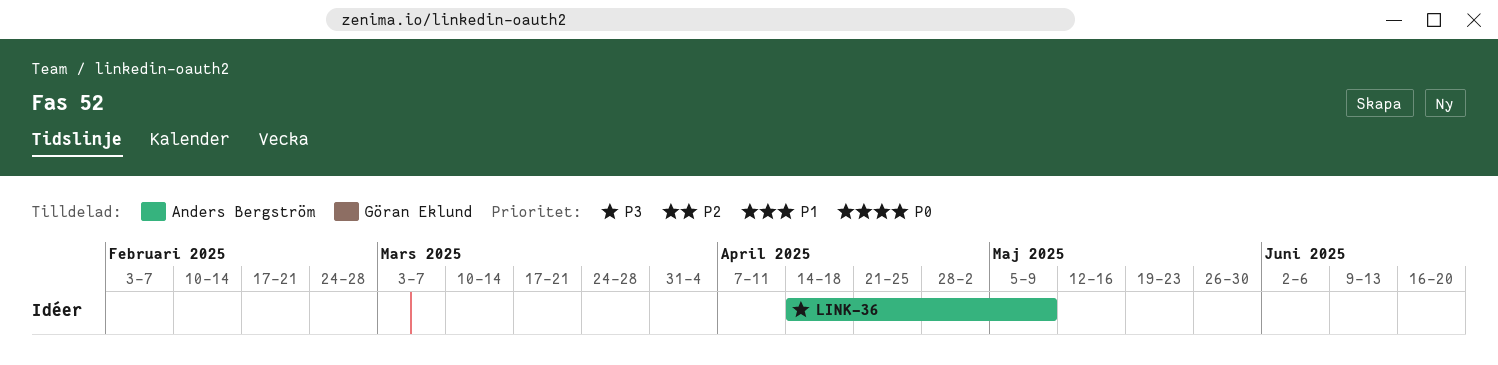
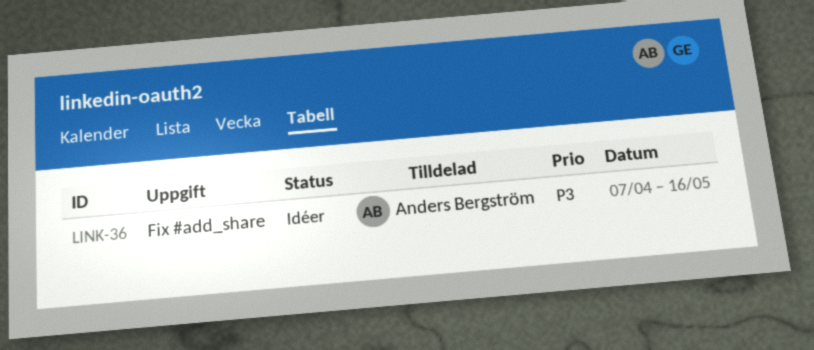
LINK-36, start: Apr 14 -> Apr 7
LINK-36, due: May 9 -> May 16

